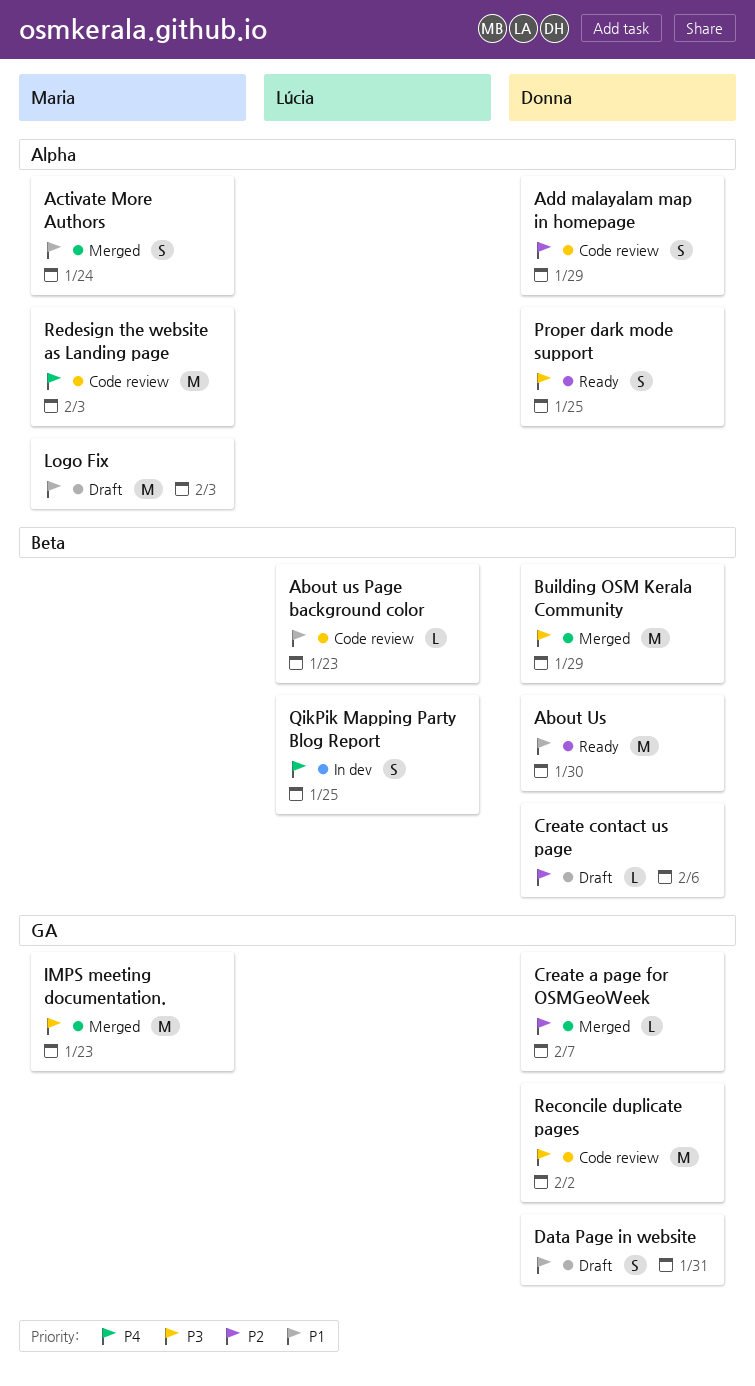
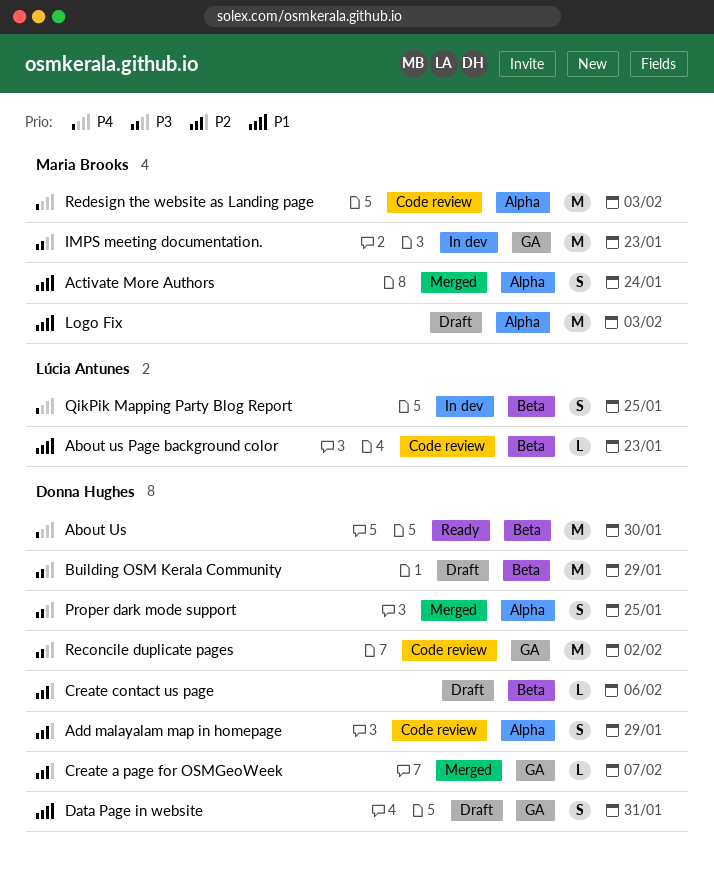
About Us, priority: P1 -> P4
Building OSM Kerala Community, status: Merged -> Draft
IMPS meeting documentation., status: Merged -> In dev
Proper dark mode support, status: Ready -> Merged

